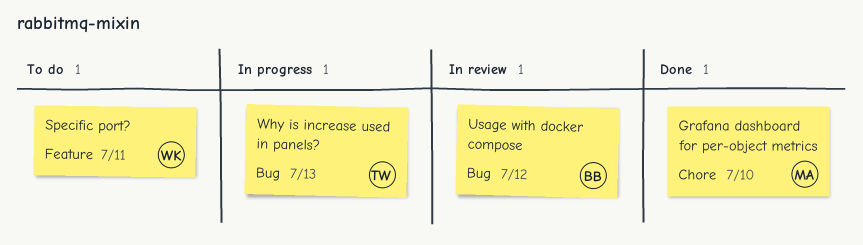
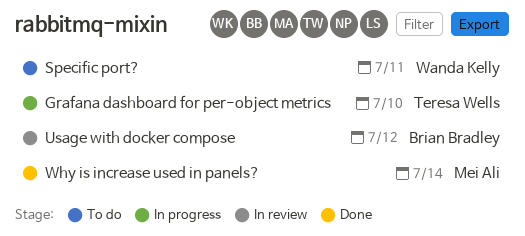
Grafana dashboard for per-object metrics, status: Done -> In progress
Grafana dashboard for per-object metrics, owner: Mei Ali -> Teresa Wells
Why is increase used in panels?, status: In progress -> Done
Why is increase used in panels?, owner: Teresa Wells -> Mei Ali
Why is increase used in panels?, due: Jul 13 -> Jul 14

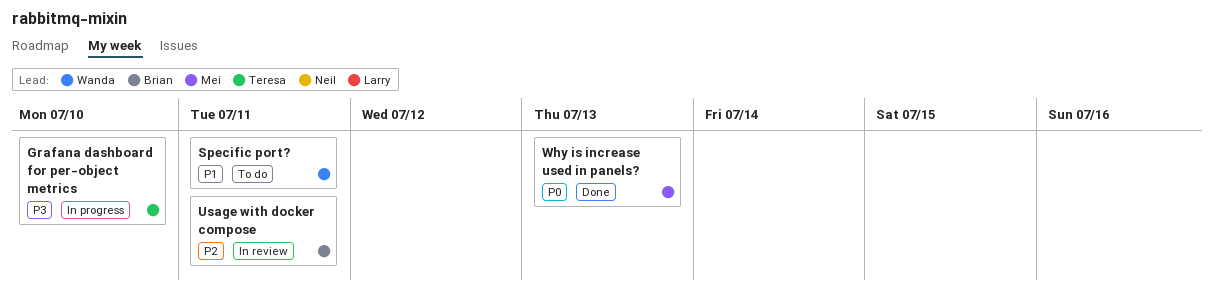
Usage with docker compose, due: Jul 12 -> Jul 11
Why is increase used in panels?, due: Jul 14 -> Jul 13

